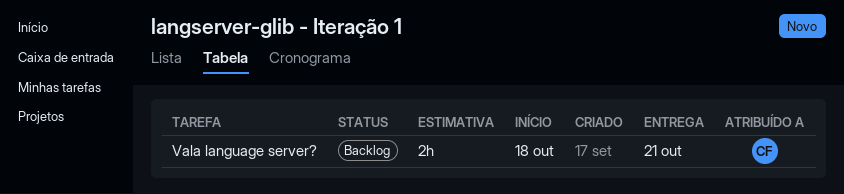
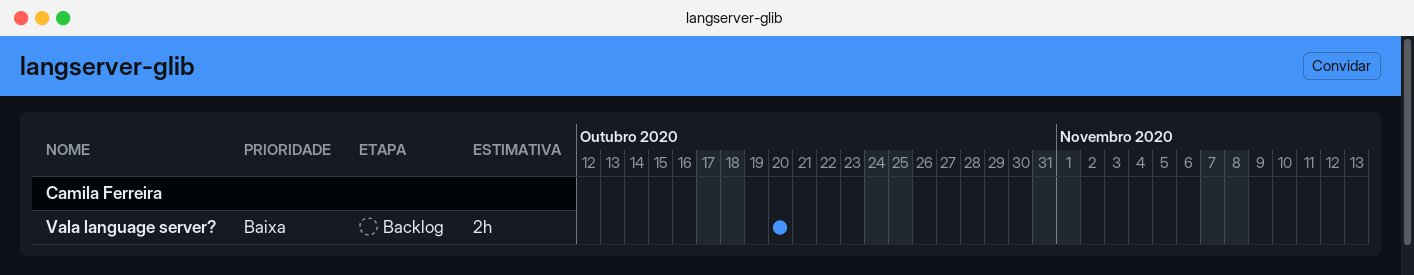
Vala language server?, start: Oct 18 -> Oct 20
Vala language server?, due: Oct 21 -> Oct 20

